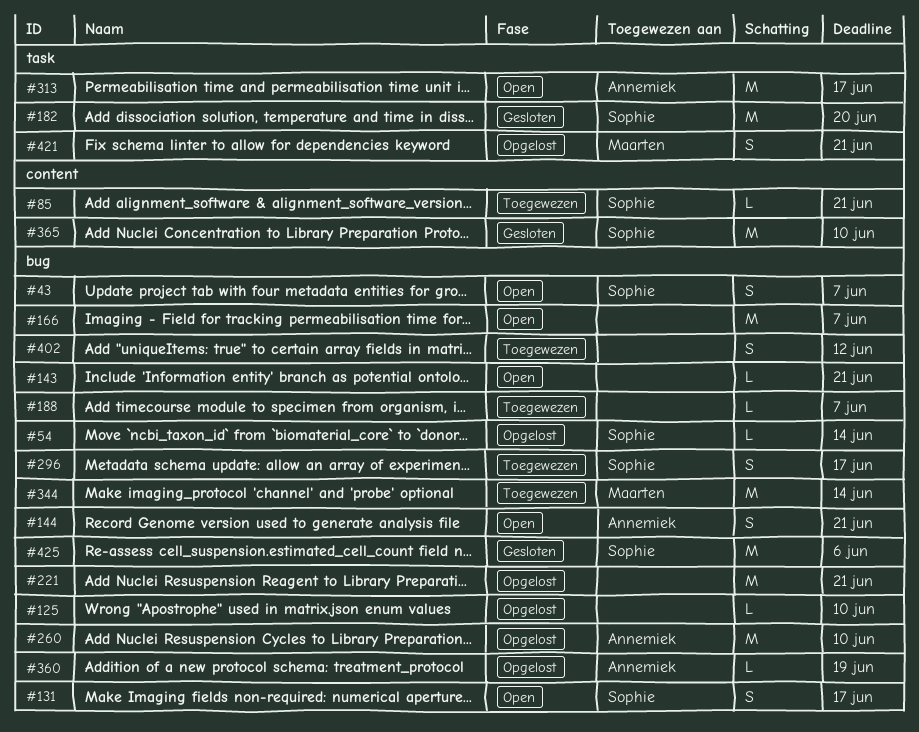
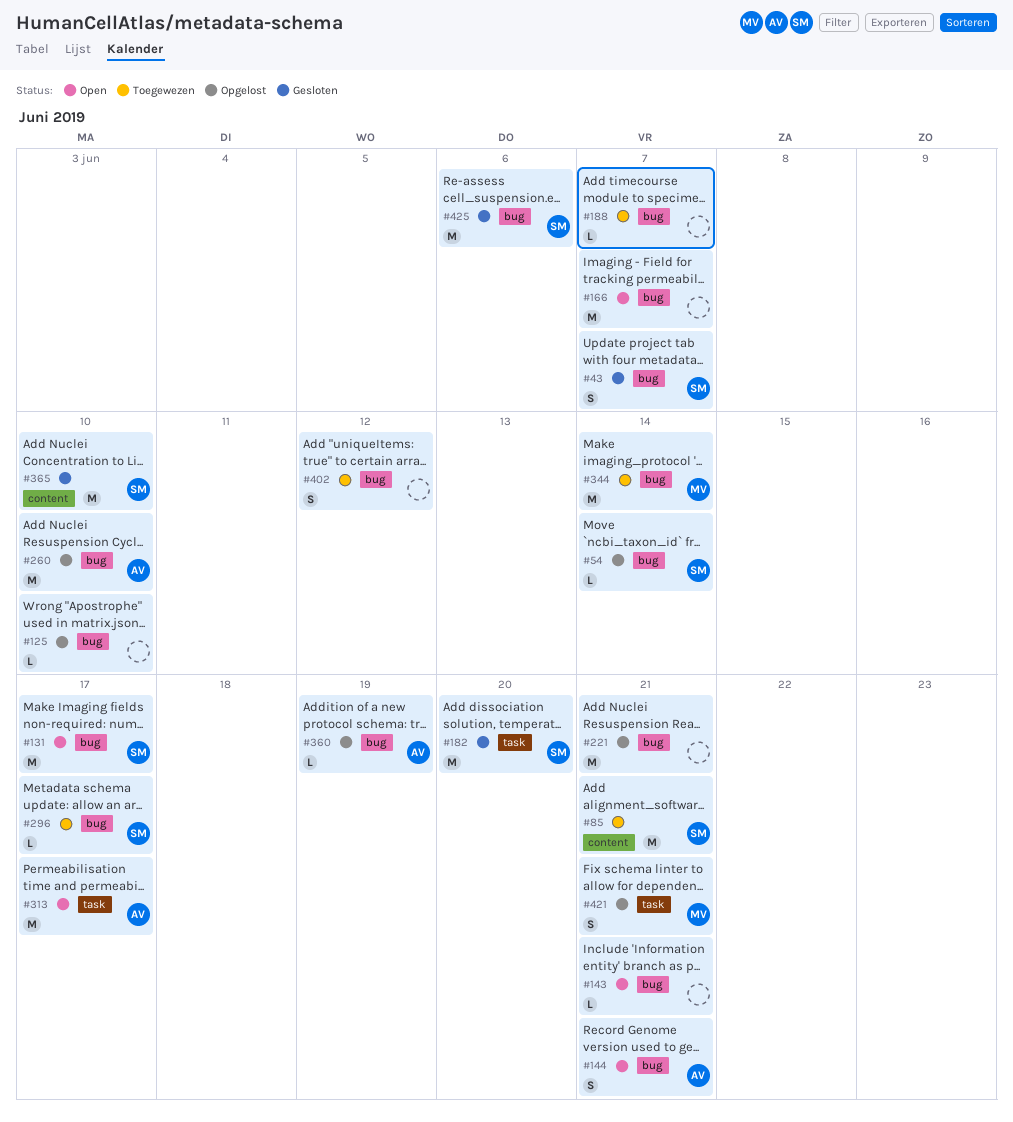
#43, status: Open -> Gesloten
#85, estimate: L -> M
#131, estimate: S -> M
#296, estimate: S -> L

